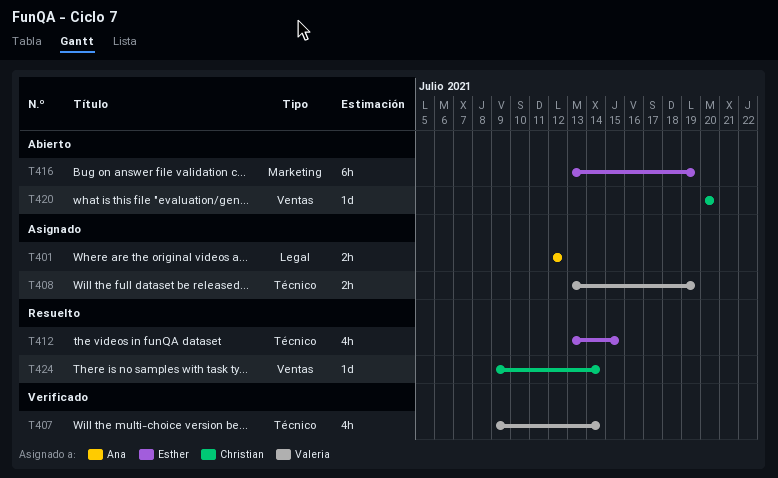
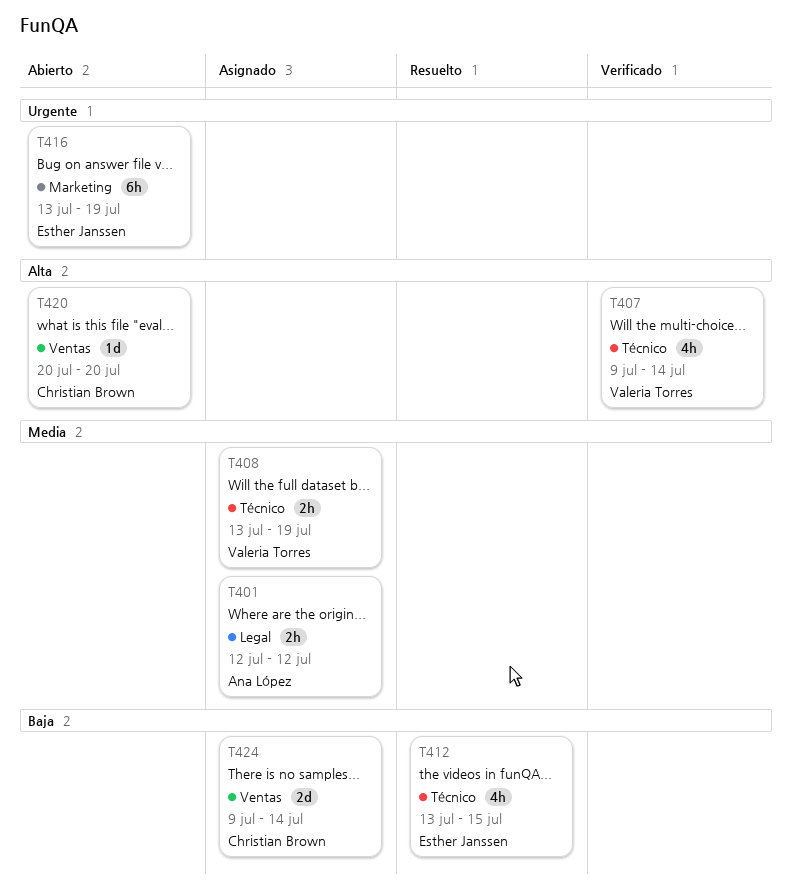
T424, status: Resuelto -> Asignado
T424, estimate: 1d -> 2d

